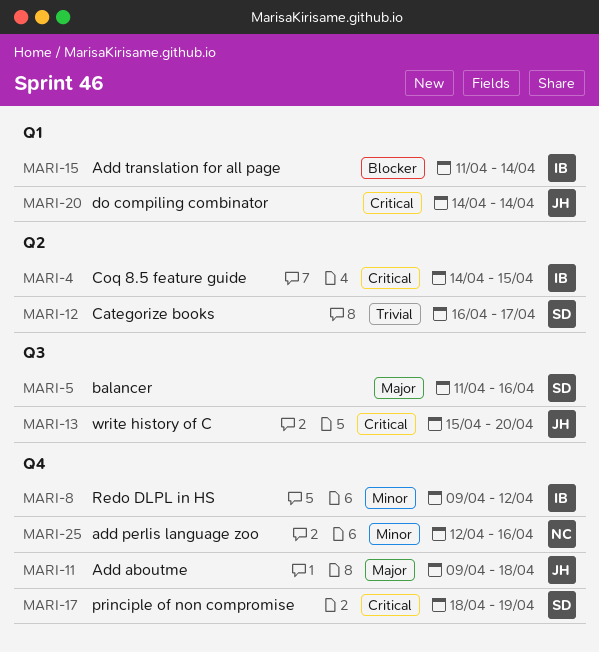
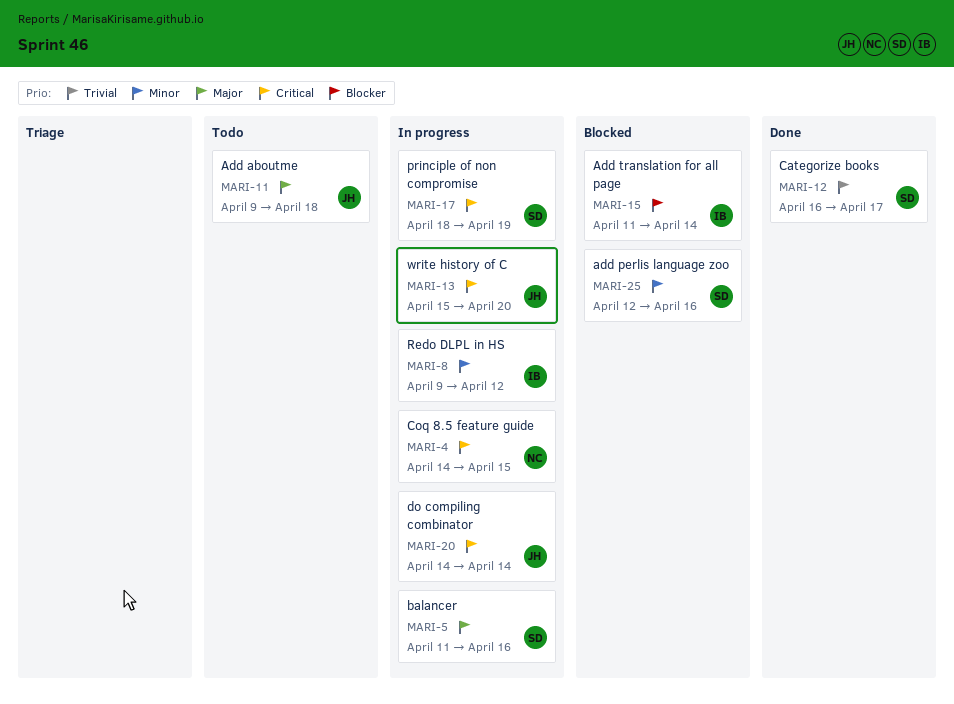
MARI-4, owner: IB -> NC
MARI-25, owner: NC -> SD

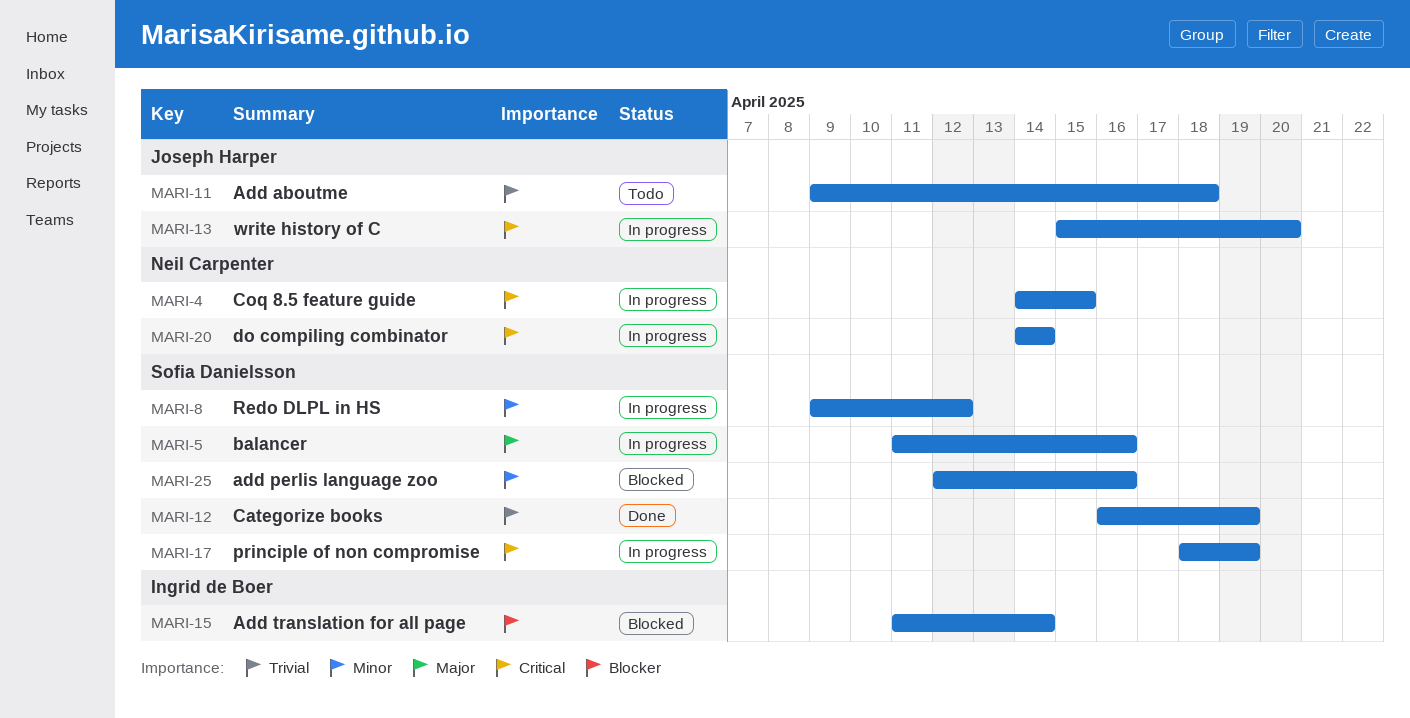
MARI-8, owner: Ingrid de Boer -> Sofia Danielsson
MARI-11, priority: Major -> Trivial
MARI-12, due: Apr 17 -> Apr 19
MARI-20, owner: Joseph Harper -> Neil Carpenter

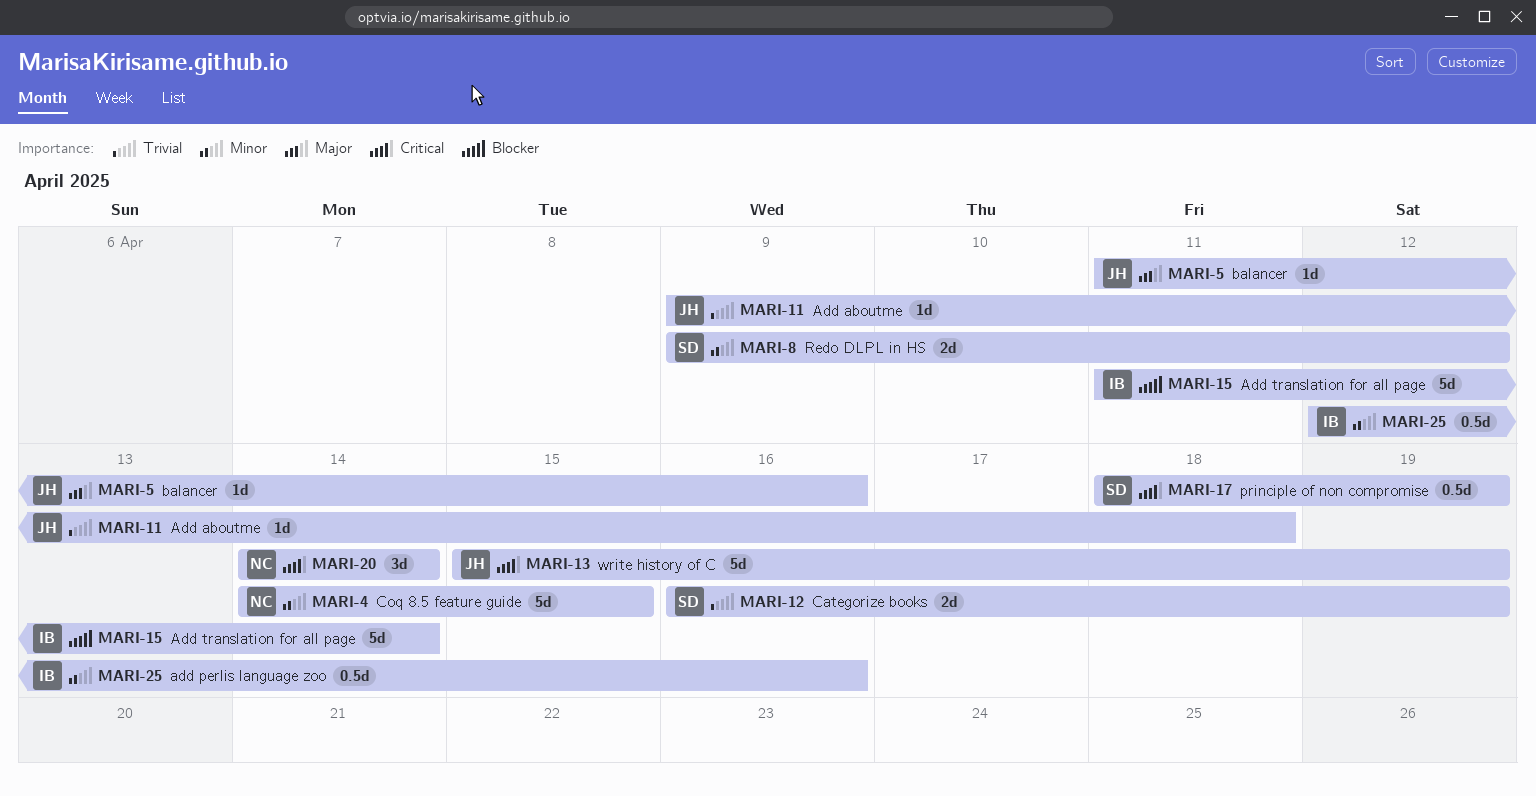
MARI-4, priority: Critical -> Minor
MARI-5, owner: Sofia Danielsson -> Joseph Harper
MARI-13, due: Apr 20 -> Apr 19
MARI-25, owner: Sofia Danielsson -> Ingrid de Boer

